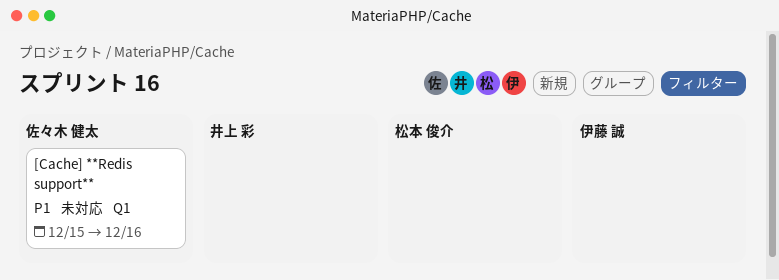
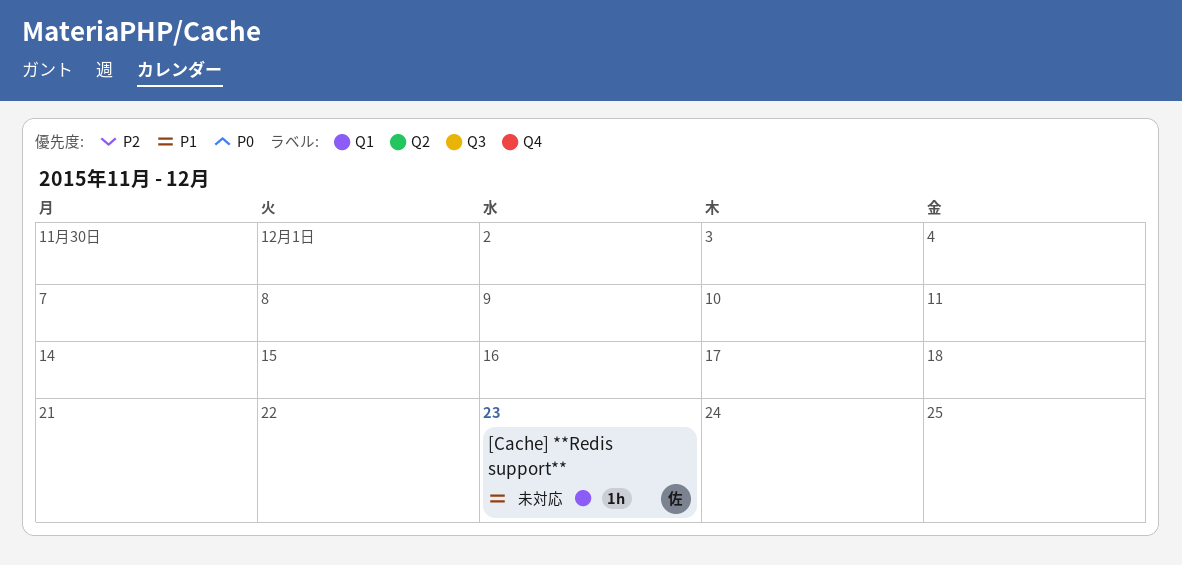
[Cache] **Redis support**, due: Dec 16 -> Dec 23

